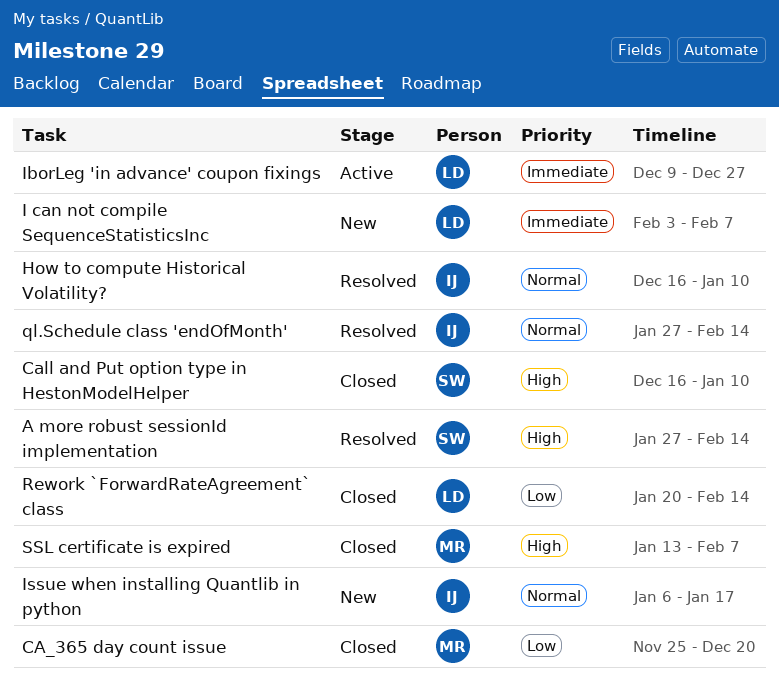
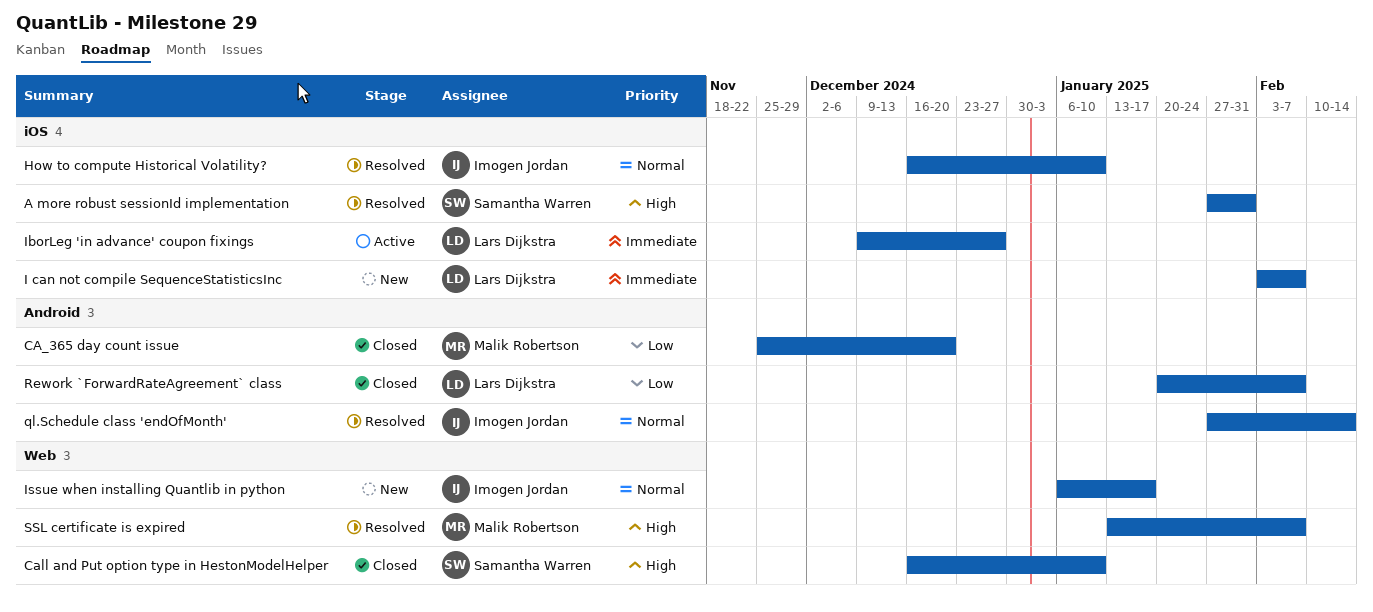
A more robust sessionId implementation, due: Feb 14 -> Jan 31
Rework `ForwardRateAgreement` class, due: Feb 14 -> Feb 7
SSL certificate is expired, status: Closed -> Resolved

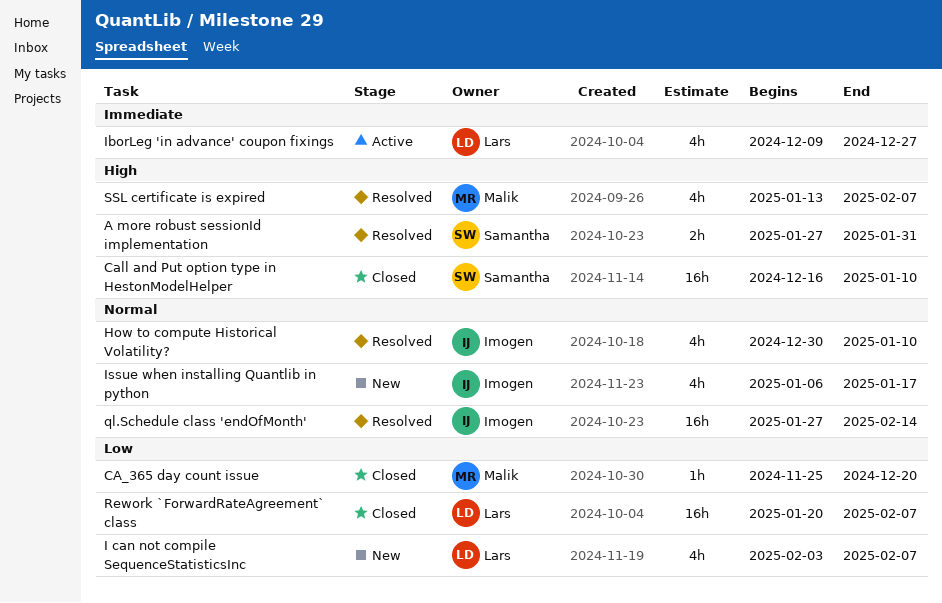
How to compute Historical Volatility?, start: Dec 16 -> Dec 30
I can not compile SequenceStatisticsInc, priority: Immediate -> Low

